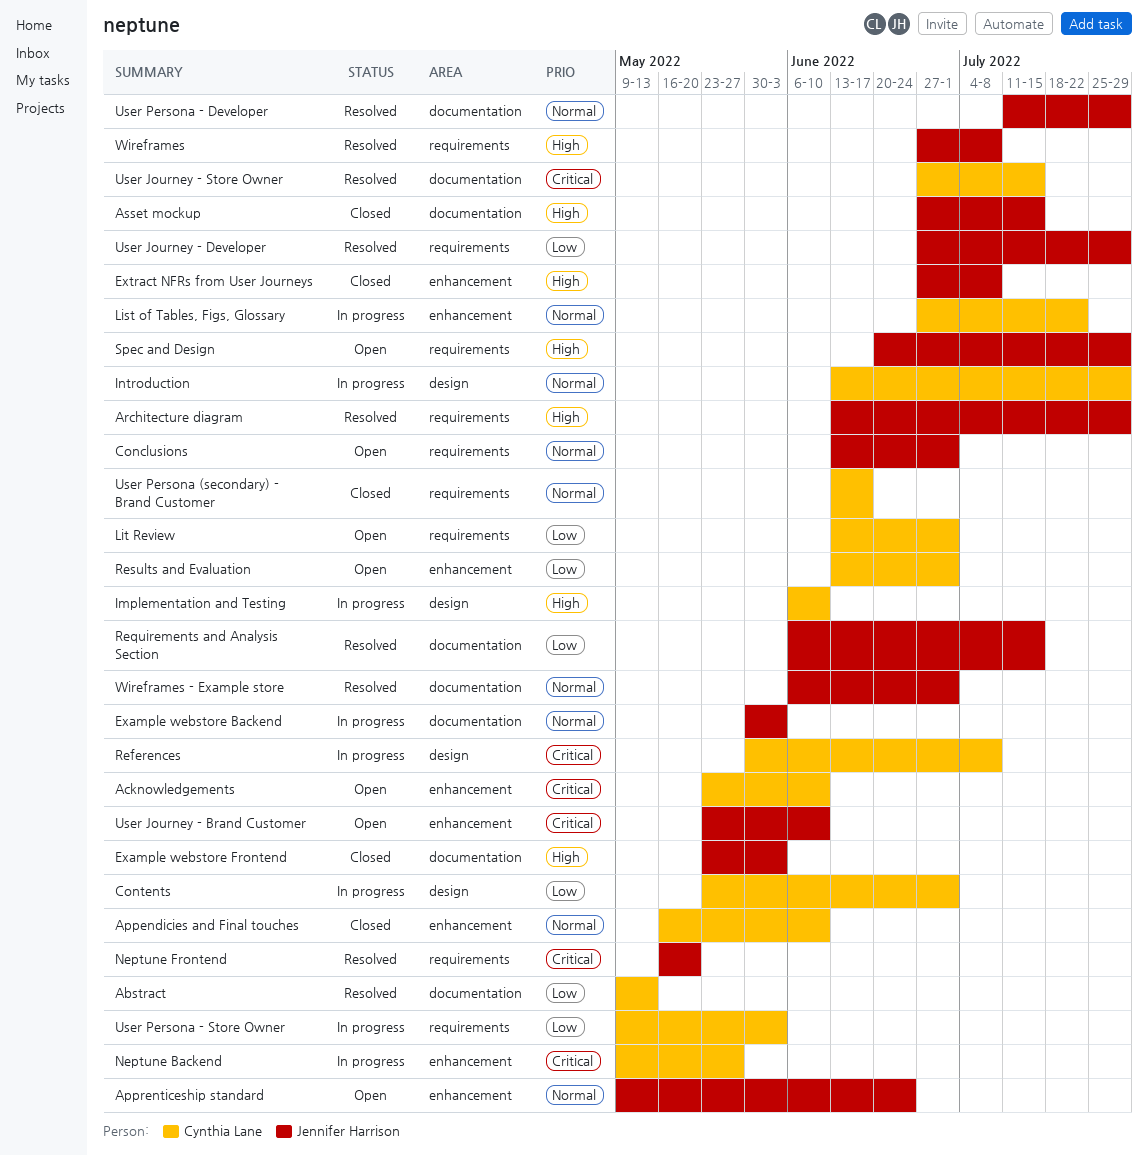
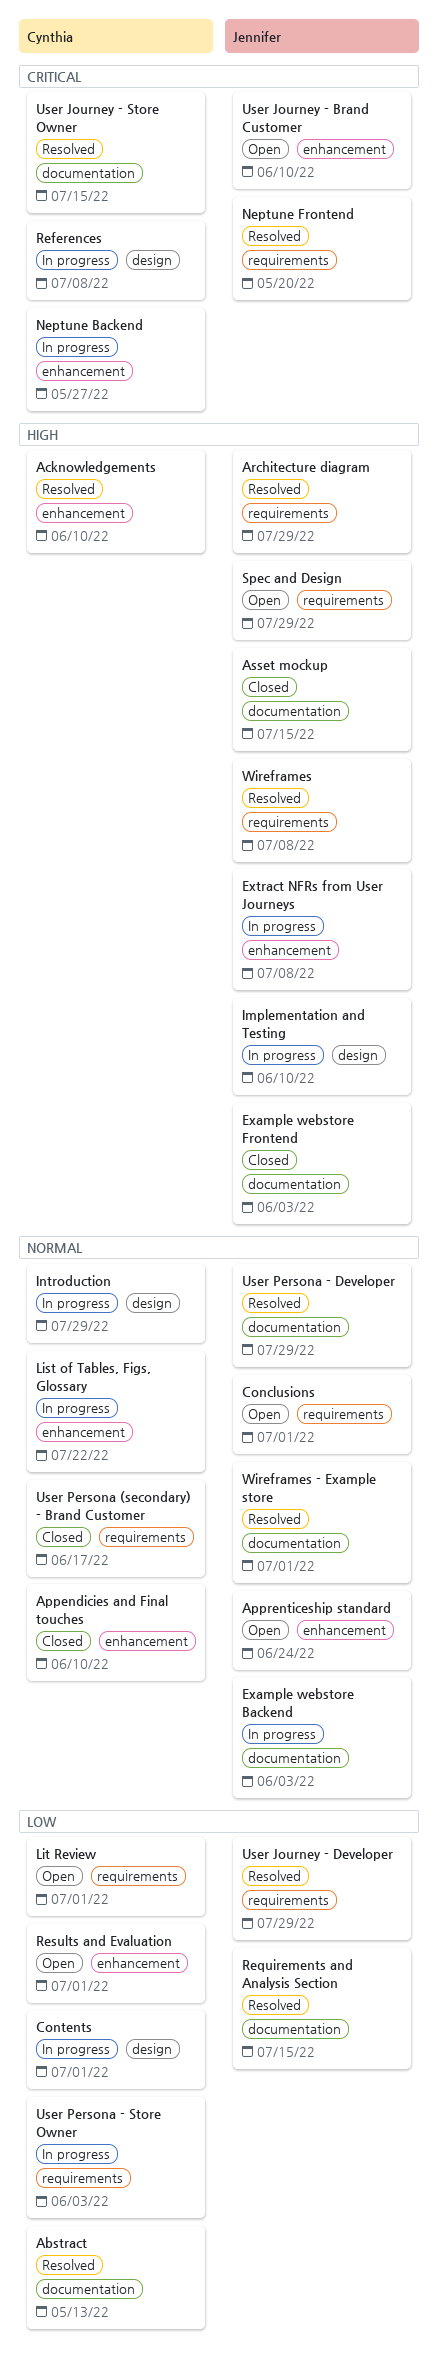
Acknowledgements, status: Open -> Resolved
Acknowledgements, priority: Critical -> High
Extract NFRs from User Journeys, status: Closed -> In progress
Implementation and Testing, owner: Cynthia Lane -> Jennifer Harrison

